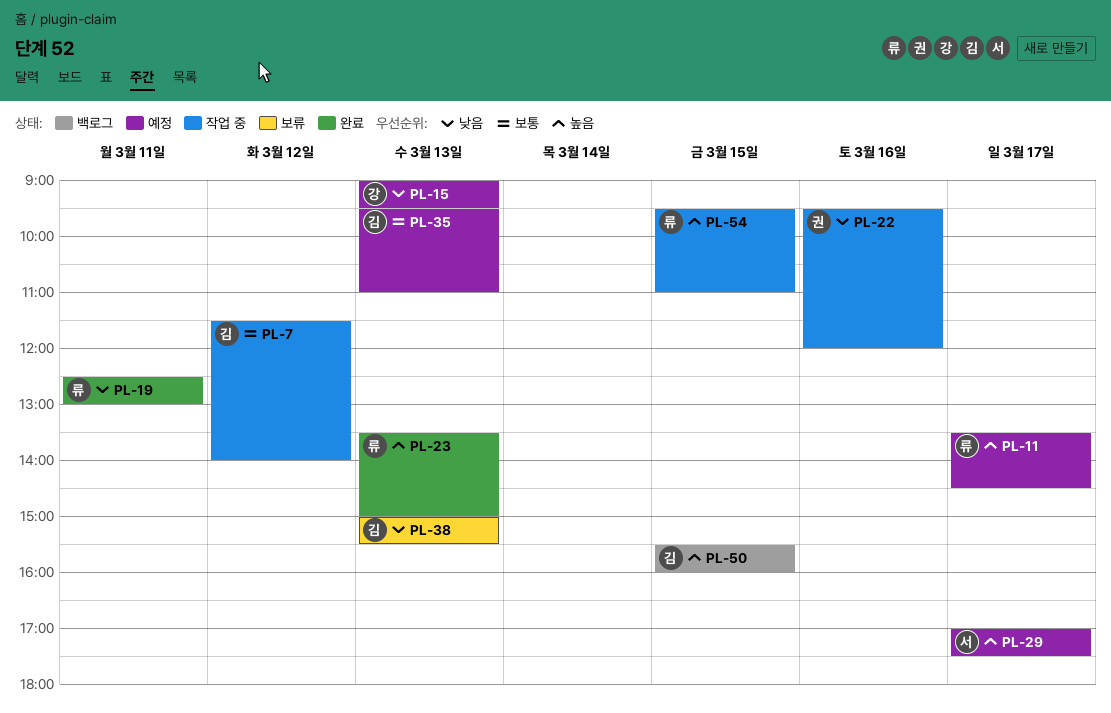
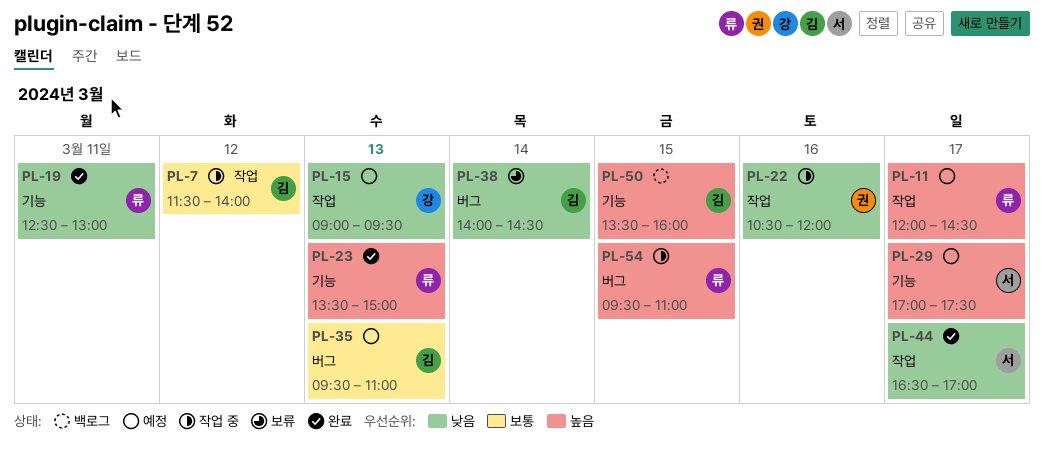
PL-11, begins: 13:30 -> 12:00
PL-22, begins: 09:30 -> 10:30
PL-38, day: Mar 13 -> Mar 14
PL-38, begins: 15:00 -> 14:00
PL-38, ends: 15:30 -> 14:30
PL-44: none -> present
PL-50, begins: 15:30 -> 13:30

